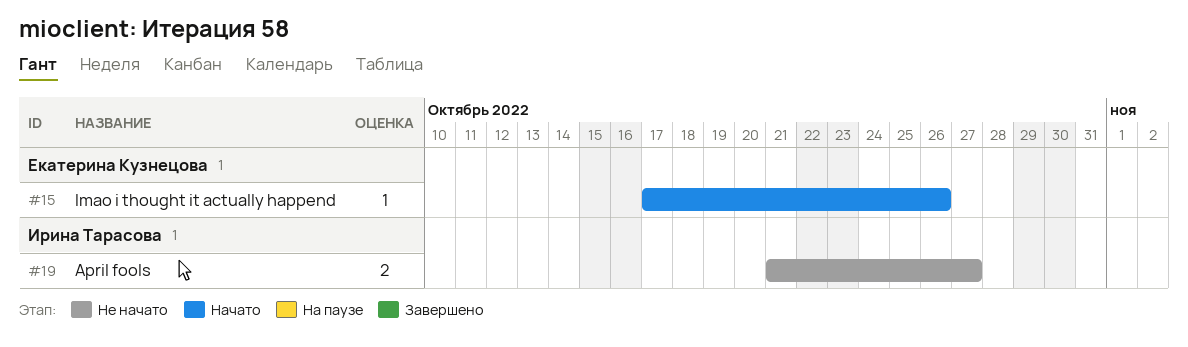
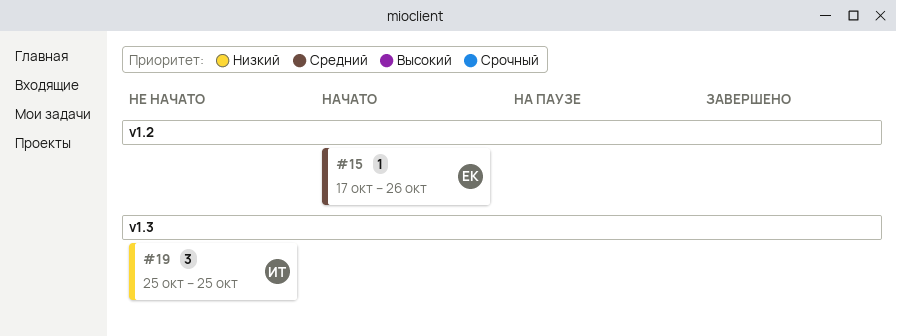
#19, estimate: 2 -> 3
#19, start: Oct 21 -> Oct 25
#19, due: Oct 27 -> Oct 25

